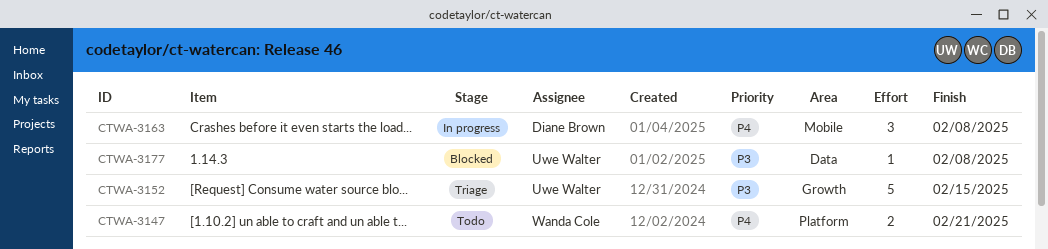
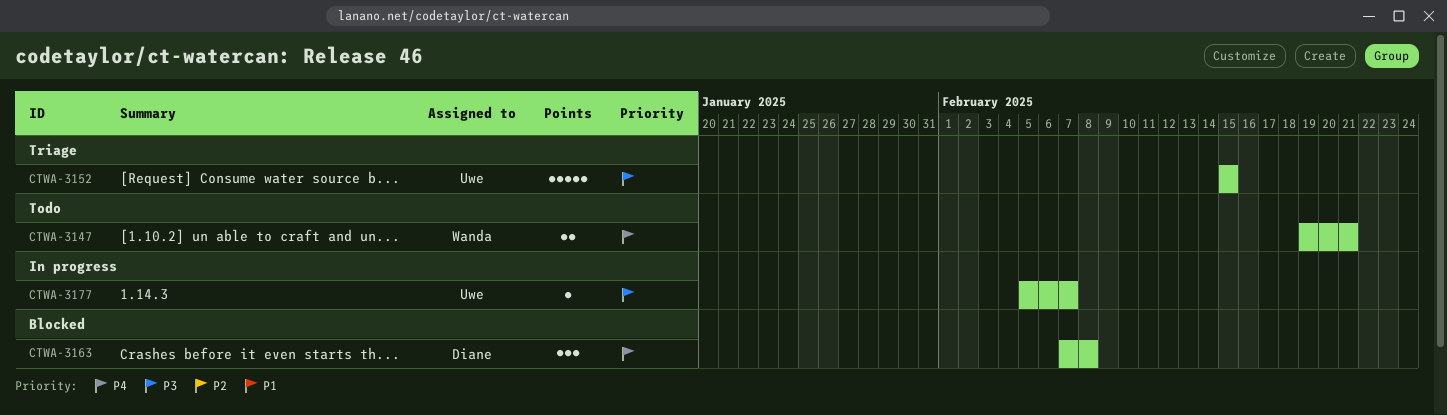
CTWA-3163, status: In progress -> Blocked
CTWA-3177, status: Blocked -> In progress
CTWA-3177, due: Feb 8 -> Feb 7

